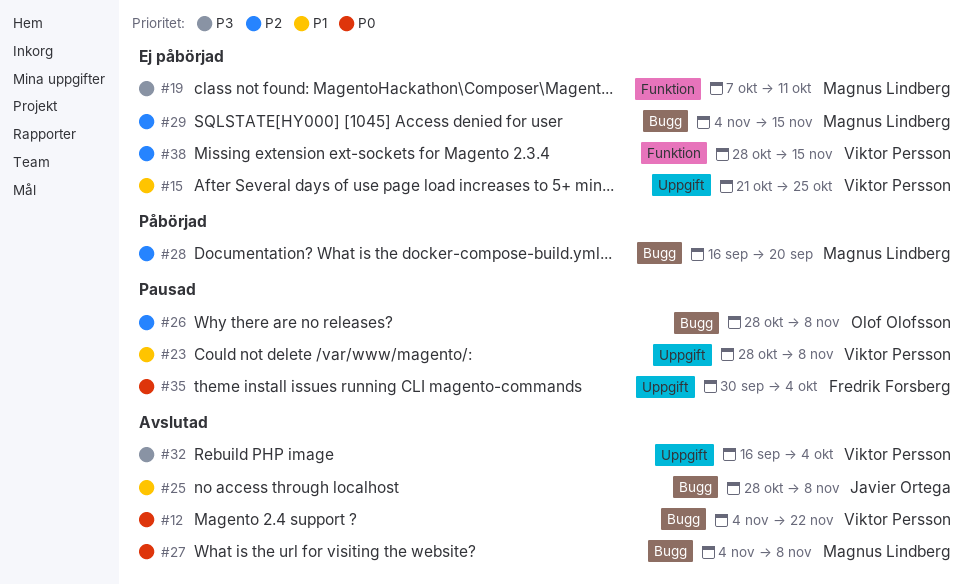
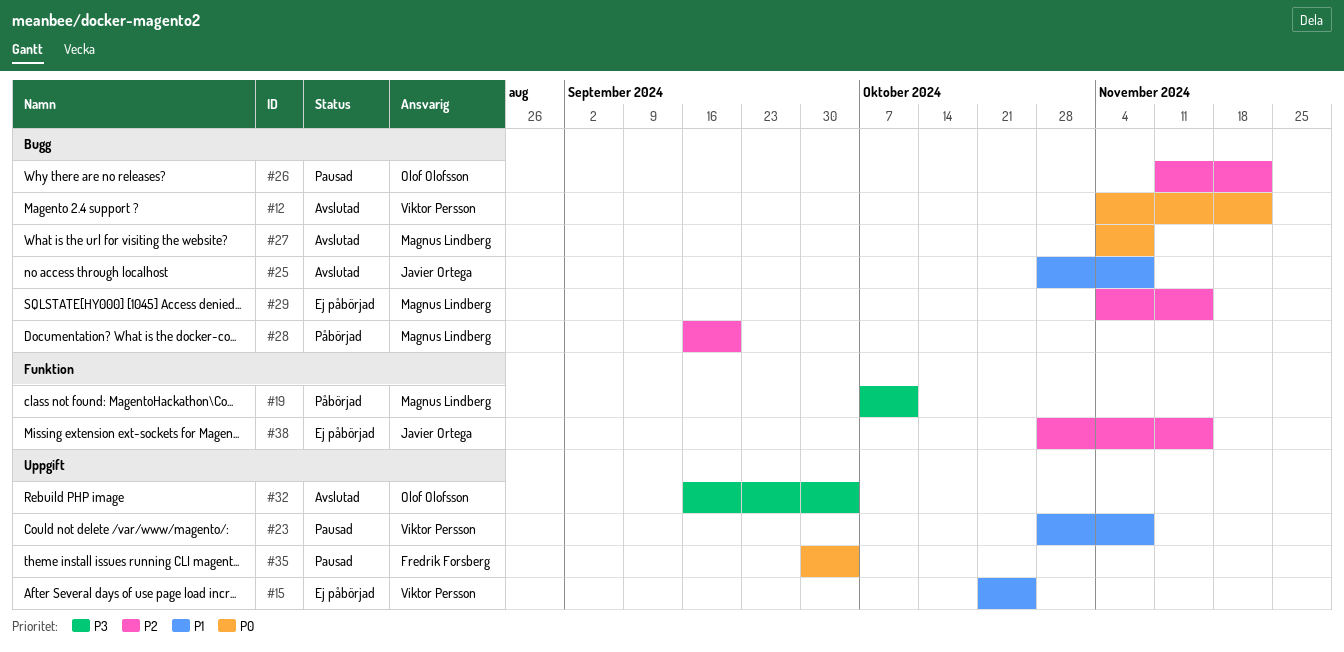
#19, status: Ej påbörjad -> Påbörjad
#26, start: Oct 28 -> Nov 11
#26, due: Nov 8 -> Nov 22
#32, owner: Viktor Persson -> Olof Olofsson
#38, owner: Viktor Persson -> Javier Ortega

